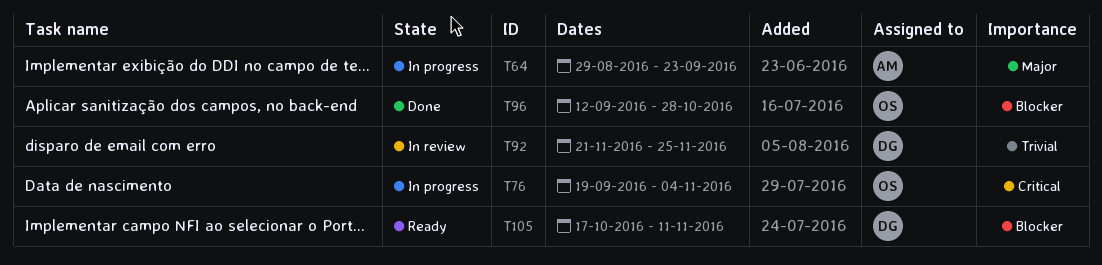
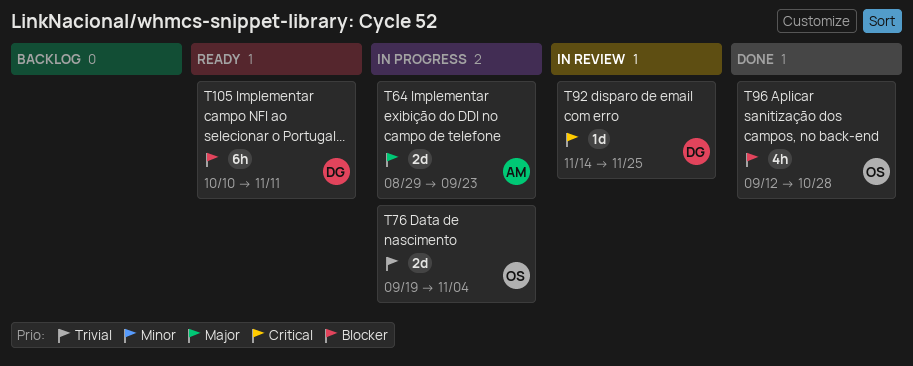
T76, priority: Critical -> Trivial
T92, priority: Trivial -> Critical
T92, start: Nov 21 -> Nov 14
T105, start: Oct 17 -> Oct 10

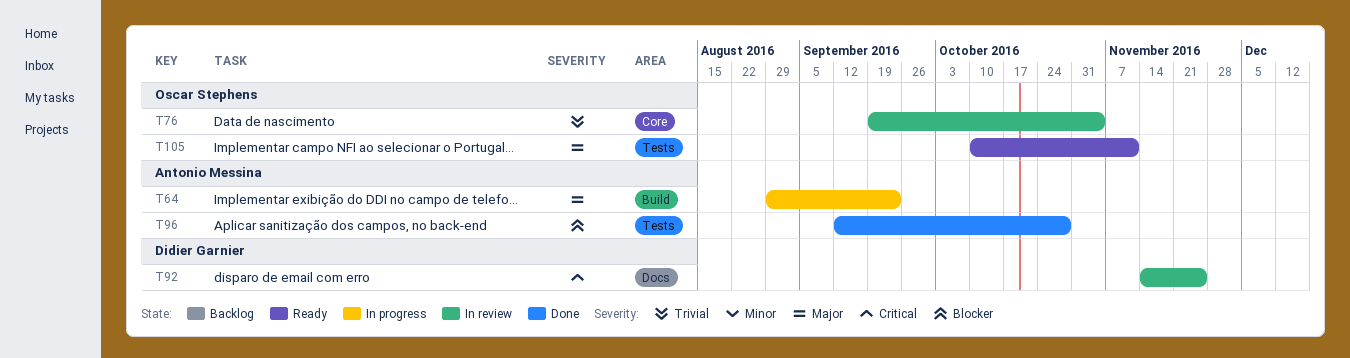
T76, status: In progress -> In review
T96, owner: Oscar Stephens -> Antonio Messina
T105, owner: Didier Garnier -> Oscar Stephens
T105, priority: Blocker -> Major

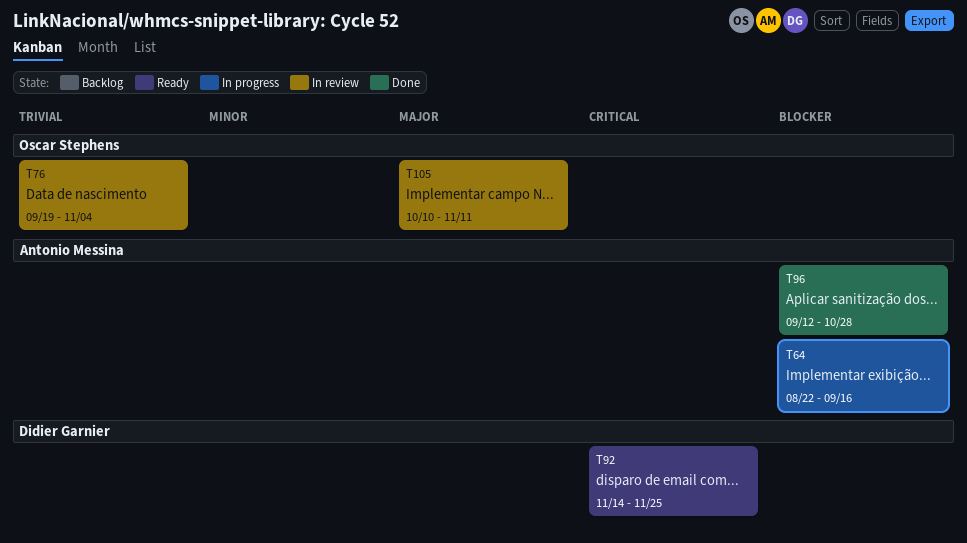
T64, priority: Major -> Blocker
T64, start: Aug 29 -> Aug 22
T64, due: Sep 23 -> Sep 16
T92, status: In review -> Ready
T105, status: Ready -> In review

